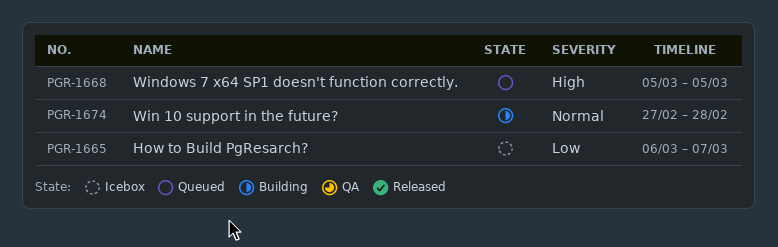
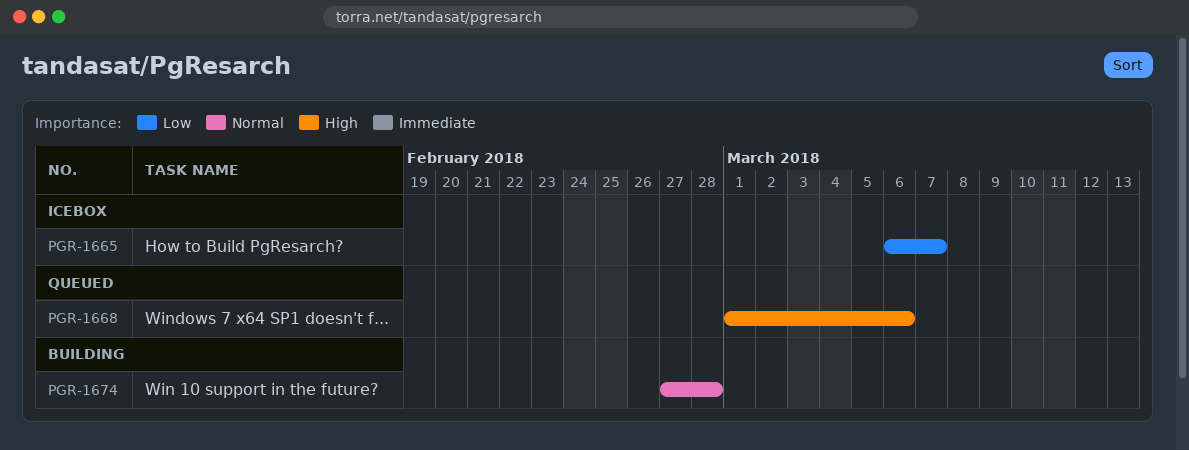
PGR-1668, start: Mar 5 -> Mar 1
PGR-1668, due: Mar 5 -> Mar 6

